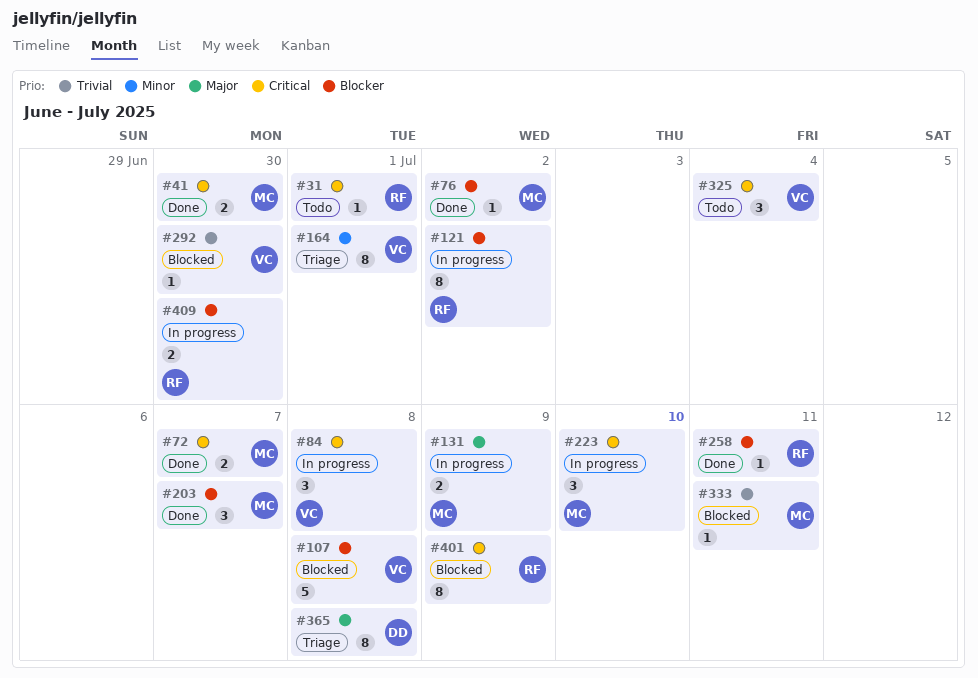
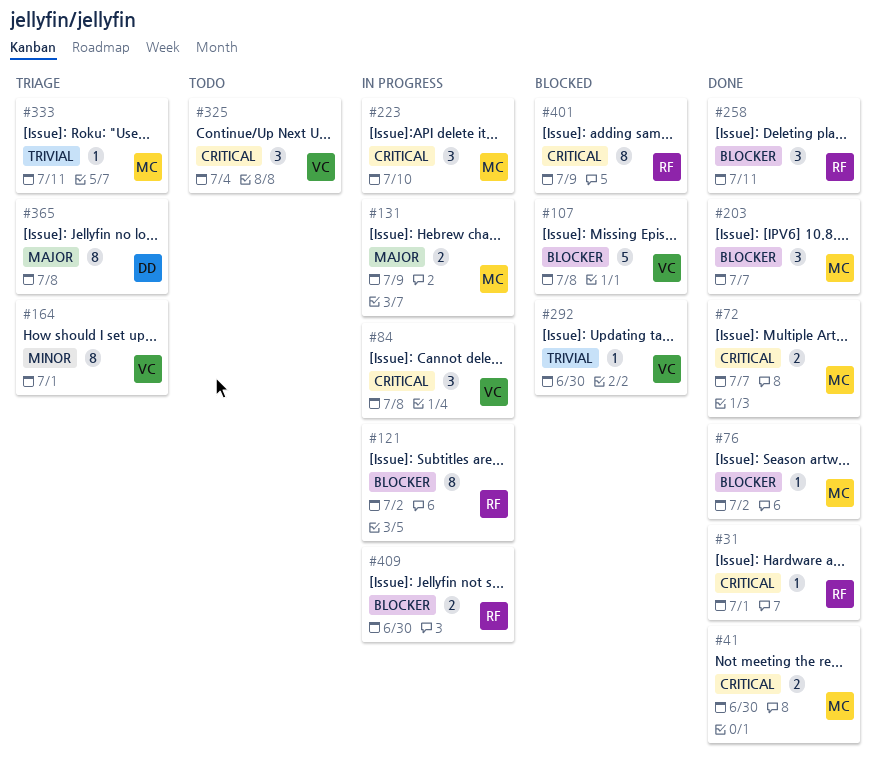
#31, status: Todo -> Done
#258, estimate: 1 -> 3
#333, status: Blocked -> Triage

